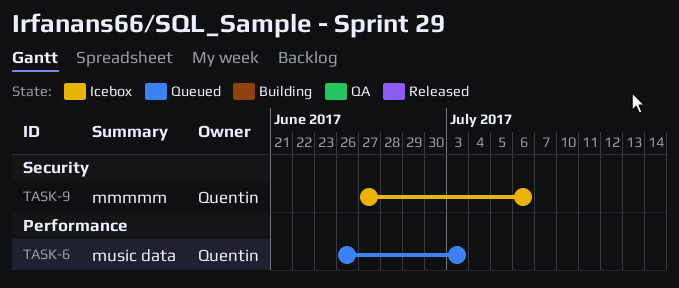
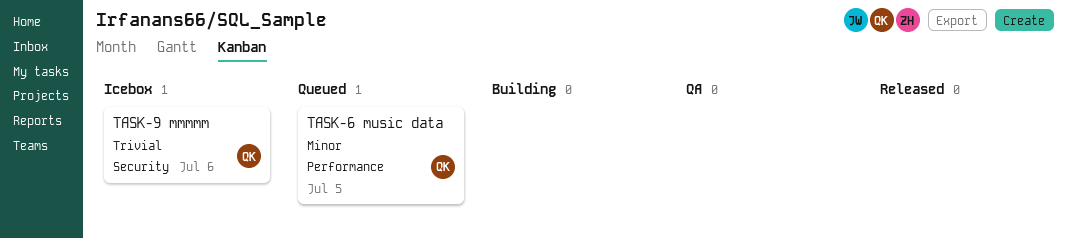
TASK-6, due: Jul 3 -> Jul 5

